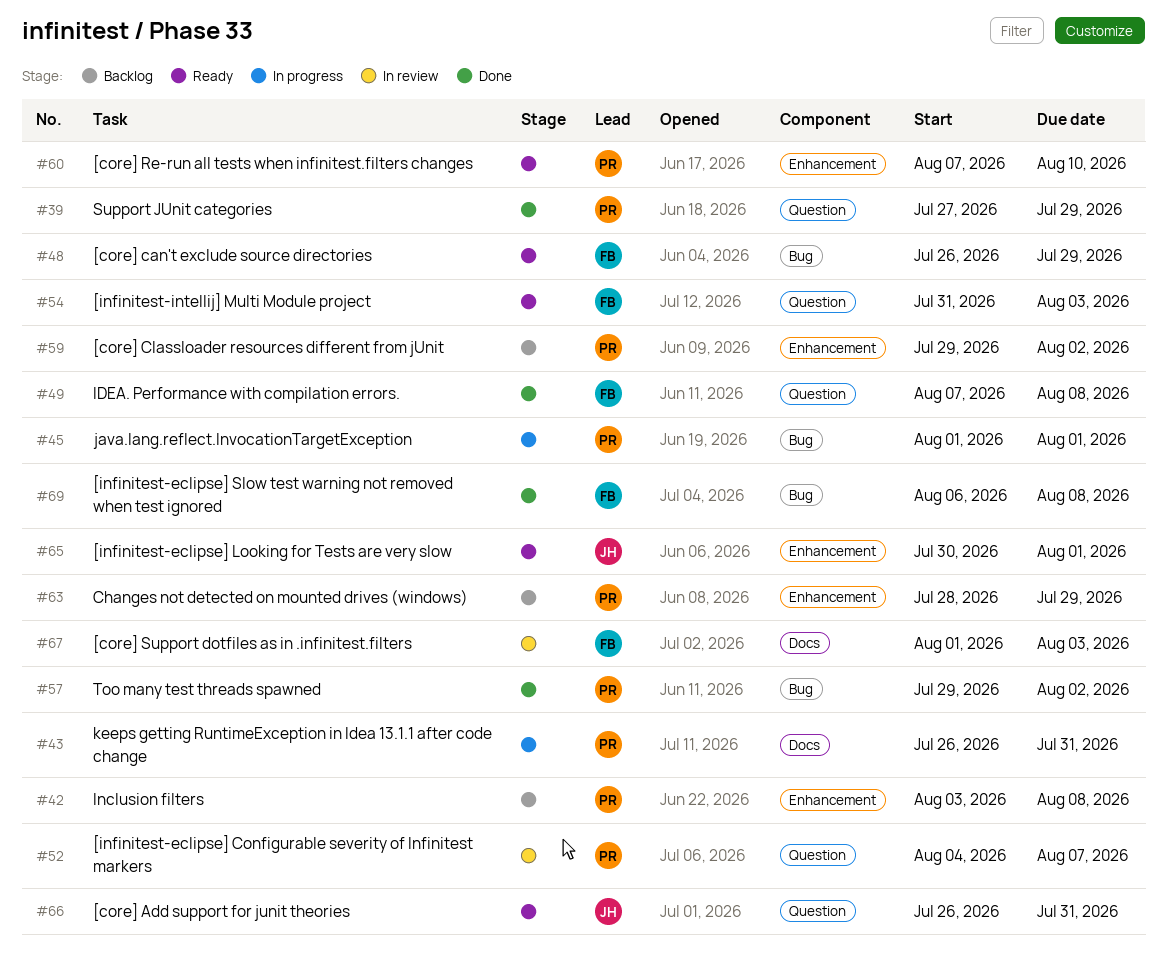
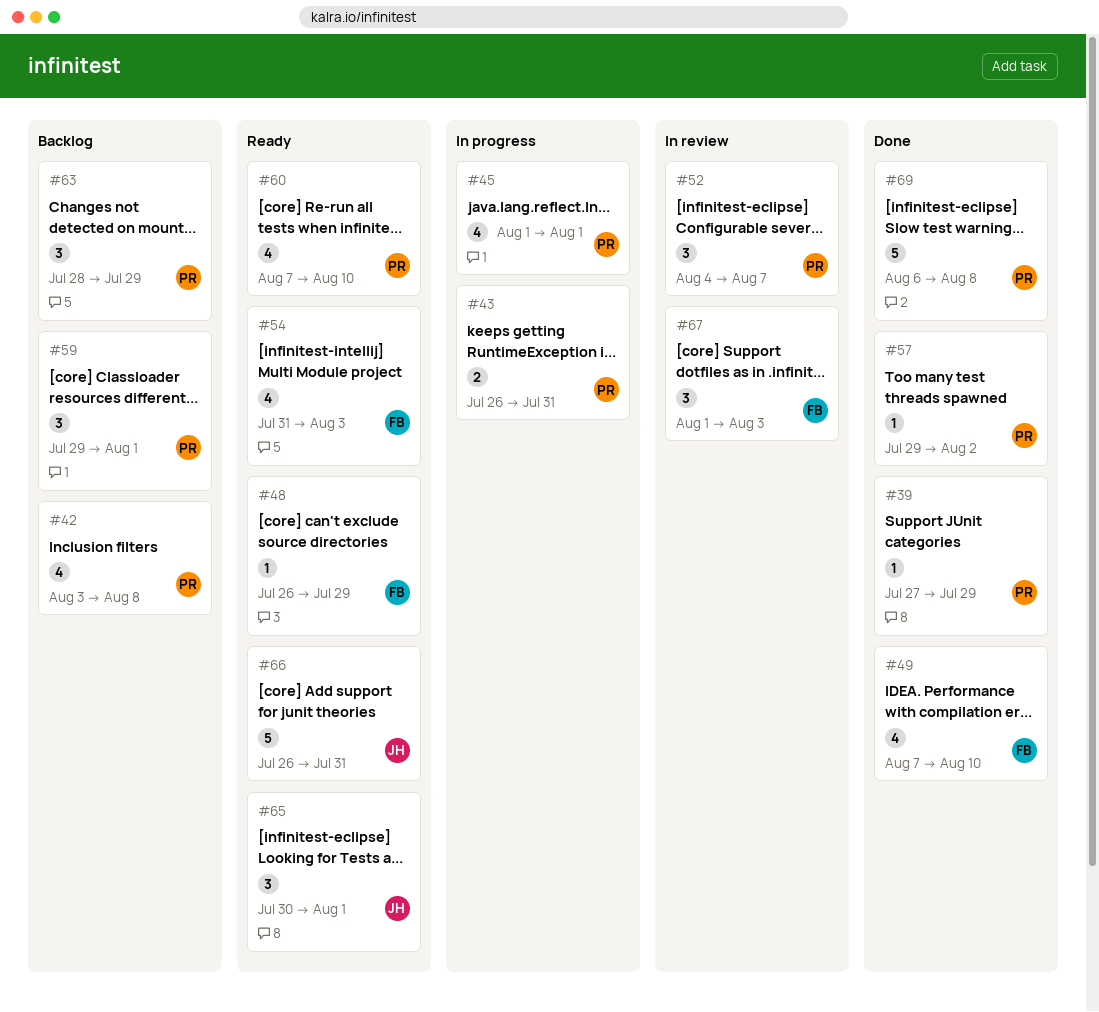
#49, due: Aug 8 -> Aug 10
#59, due: Aug 2 -> Aug 1
#69, owner: FB -> PR

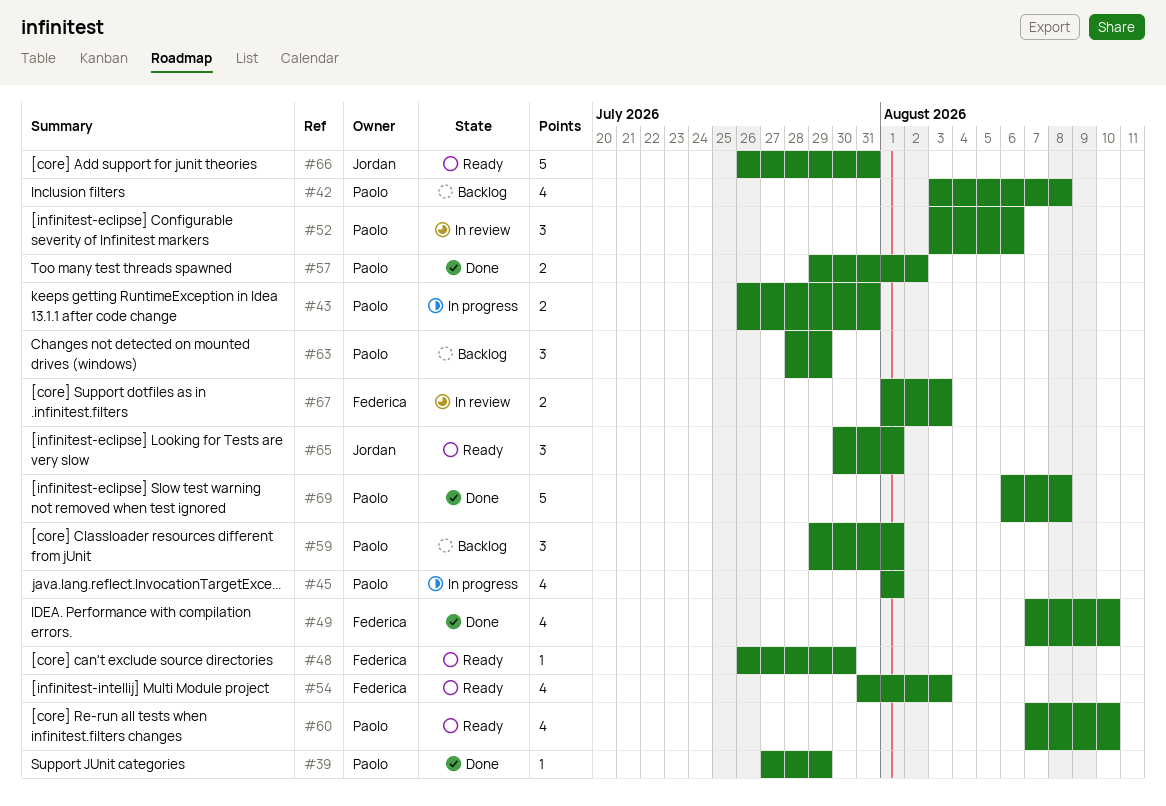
#48, due: Jul 29 -> Jul 30
#52, start: Aug 4 -> Aug 3
#52, due: Aug 7 -> Aug 6
#57, estimate: 1 -> 2
#67, estimate: 3 -> 2

